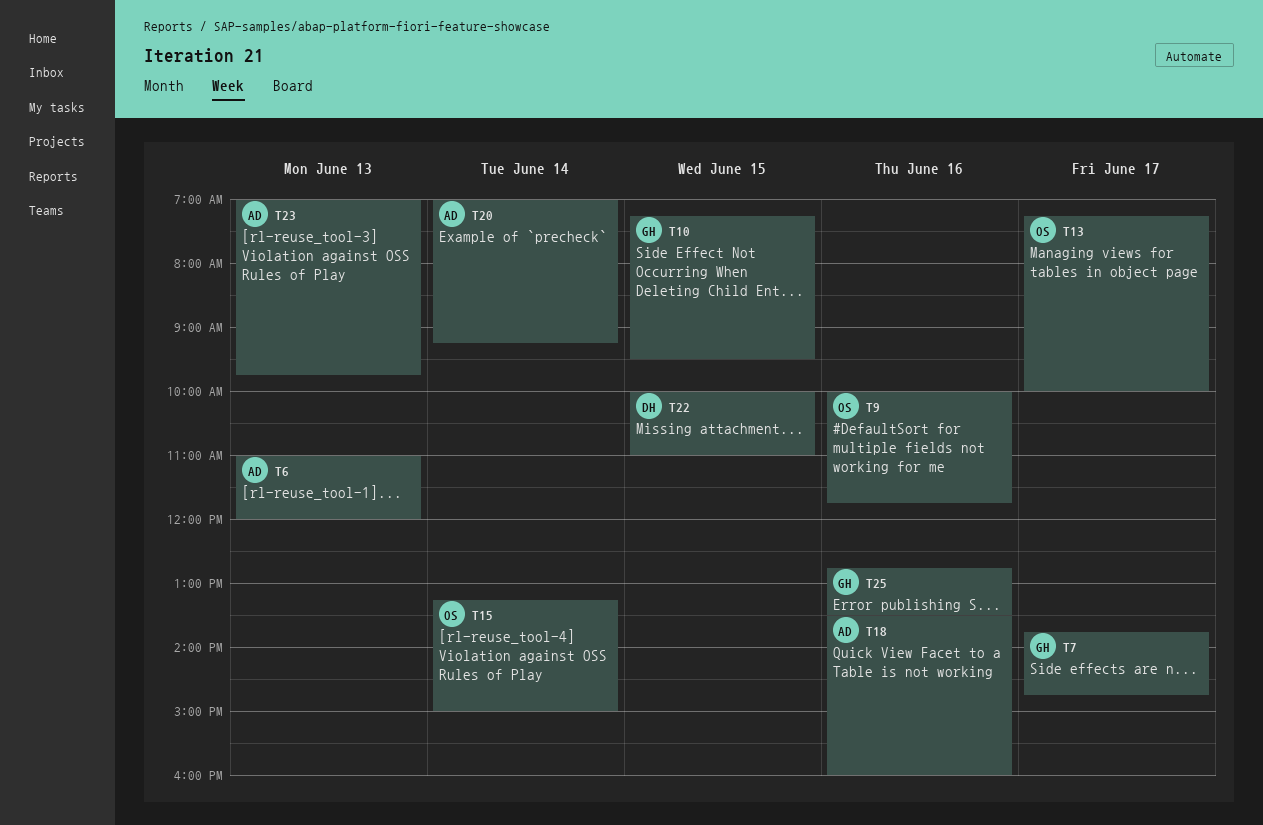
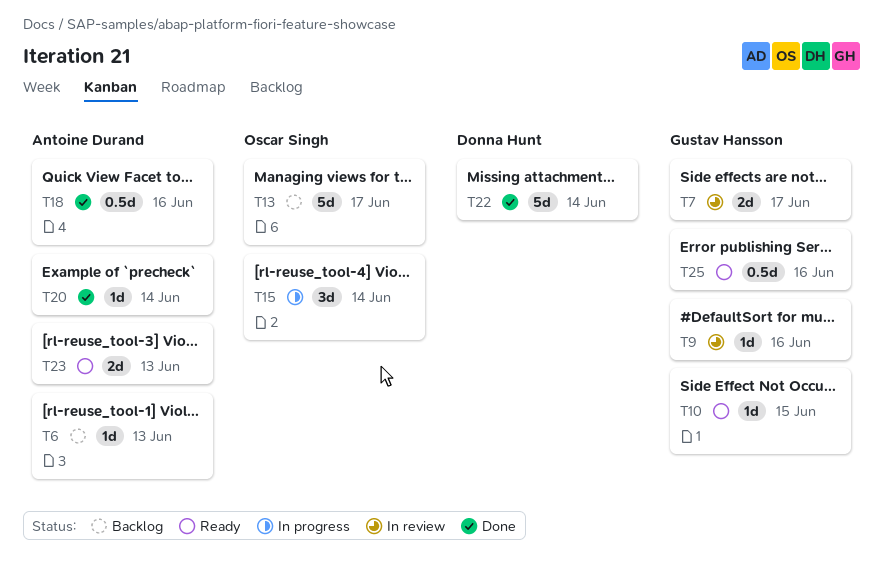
T9, owner: Oscar Singh -> Gustav Hansson
T22, day: Jun 15 -> Jun 14

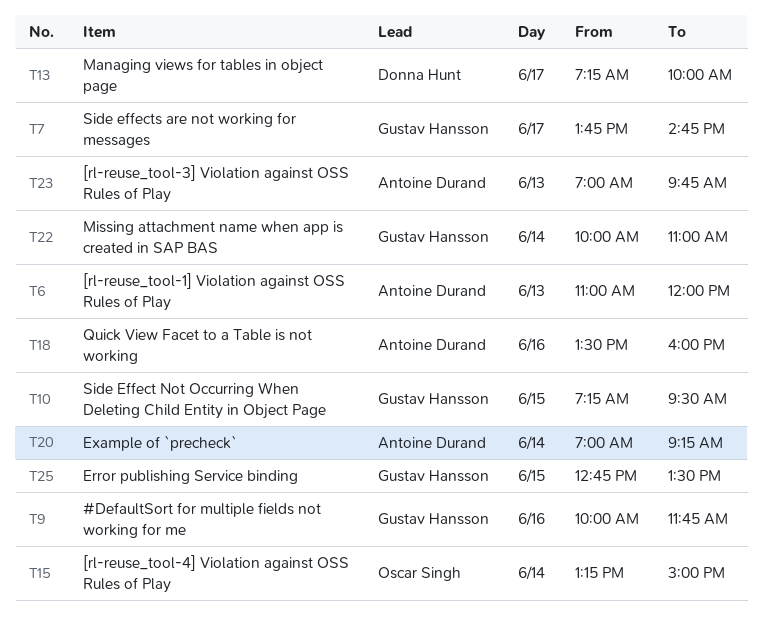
T13, owner: Oscar Singh -> Donna Hunt
T22, owner: Donna Hunt -> Gustav Hansson
T25, day: Jun 16 -> Jun 15

